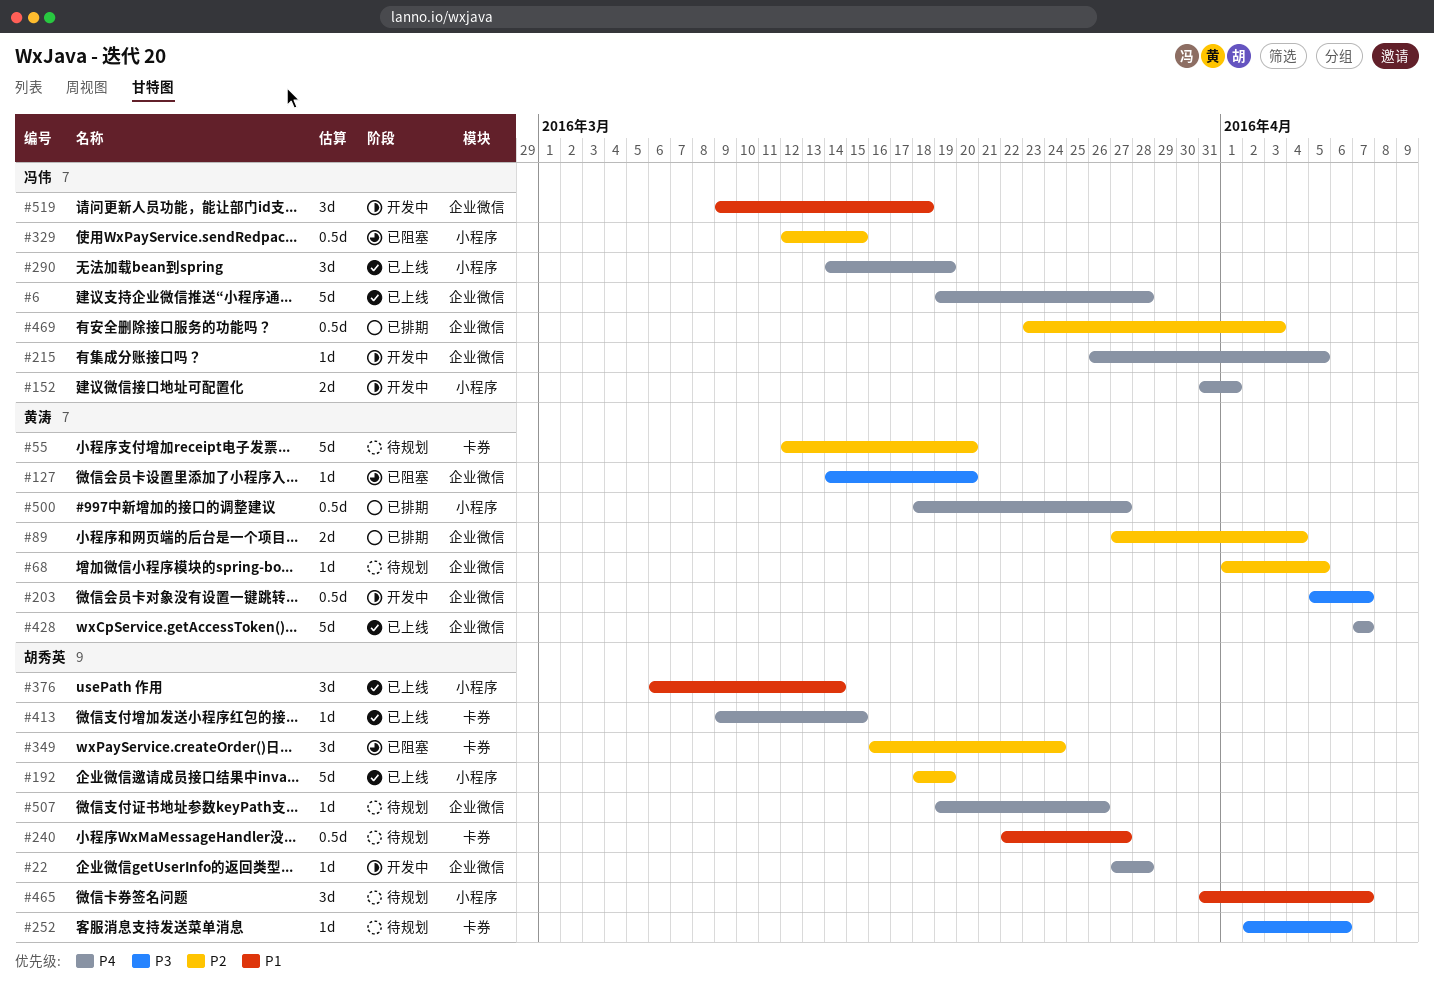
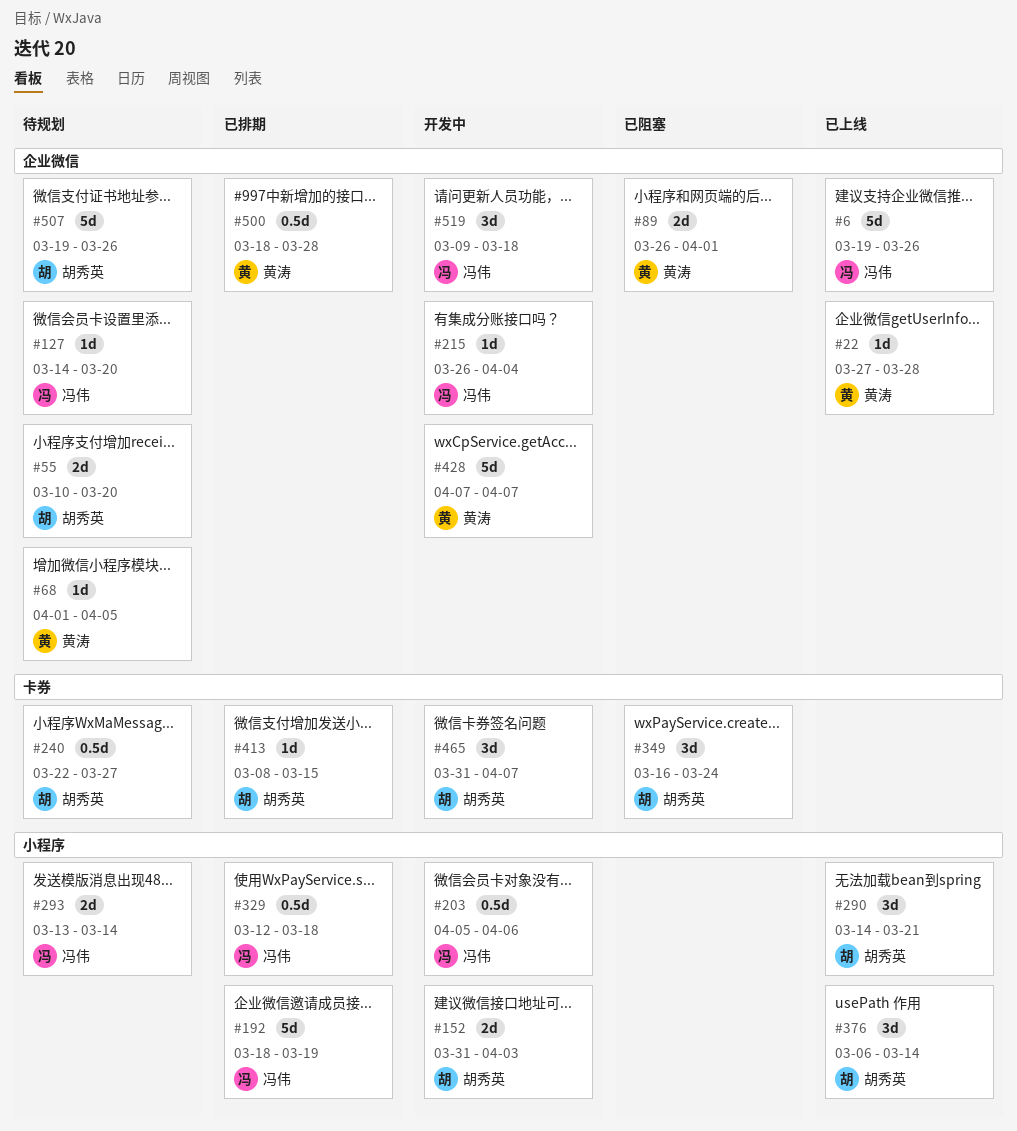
#6, due: Mar 28 -> Mar 26
#22, status: 开发中 -> 已上线
#22, owner: 胡秀英 -> 黄涛
#55, owner: 黄涛 -> 胡秀英
#55, label: 卡券 -> 企业微信
#55, estimate: 5d -> 2d
#55, start: Mar 12 -> Mar 10
#89, status: 已排期 -> 已阻塞
#89, start: Mar 27 -> Mar 26
#89, due: Apr 4 -> Apr 1
#127, status: 已阻塞 -> 待规划
#127, owner: 黄涛 -> 冯伟
#152, owner: 冯伟 -> 胡秀英
#152, due: Apr 1 -> Apr 3
#192, status: 已上线 -> 已排期
#192, owner: 胡秀英 -> 冯伟
#203, owner: 黄涛 -> 冯伟
#203, label: 企业微信 -> 小程序
#203, due: Apr 7 -> Apr 6
#215, due: Apr 5 -> Apr 4
#252: present -> none
#290, owner: 冯伟 -> 胡秀英
#290, due: Mar 19 -> Mar 21
#293: none -> present
#329, status: 已阻塞 -> 已排期
#329, due: Mar 15 -> Mar 18
#413, status: 已上线 -> 已排期
#413, start: Mar 9 -> Mar 8
#428, status: 已上线 -> 开发中
#465, status: 待规划 -> 开发中
#465, label: 小程序 -> 卡券
#469: present -> none
#500, label: 小程序 -> 企业微信
#500, due: Mar 27 -> Mar 28
#507, estimate: 1d -> 5d

